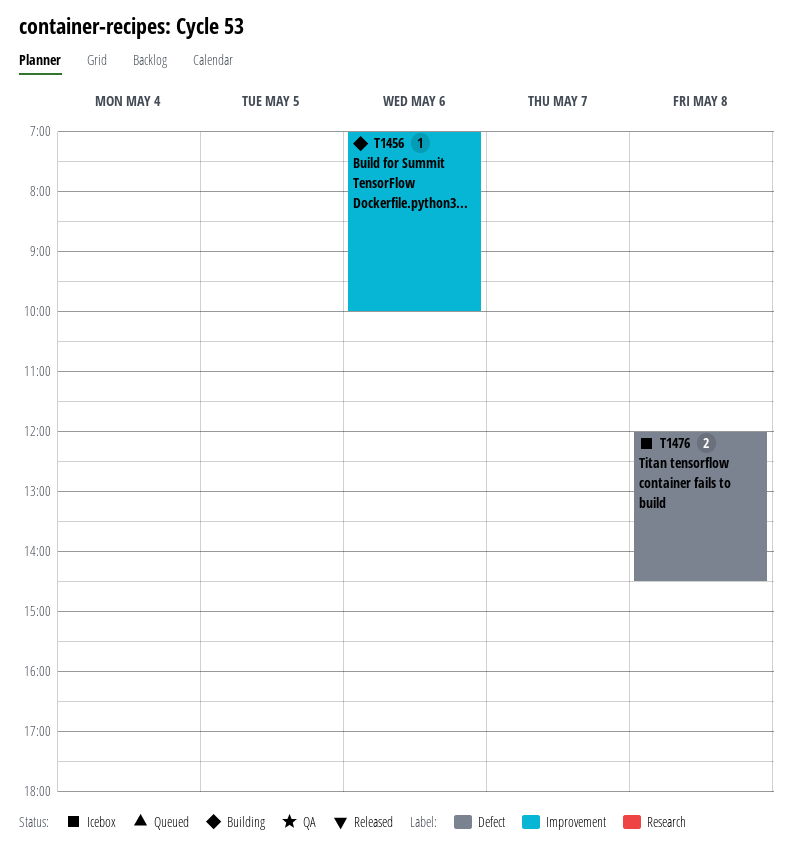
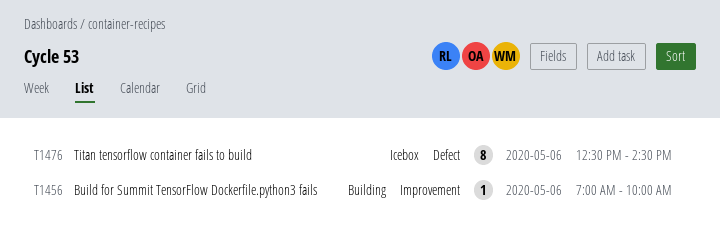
T1476, estimate: 2 -> 8
T1476, day: May 8 -> May 6
T1476, begins: 12:00 -> 12:30

